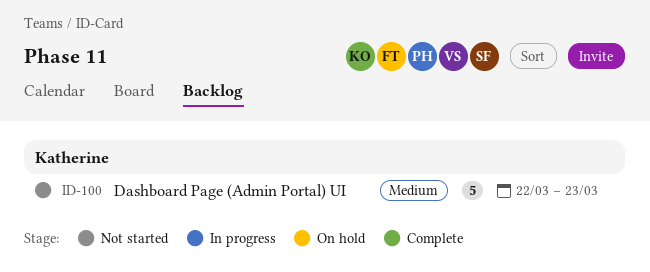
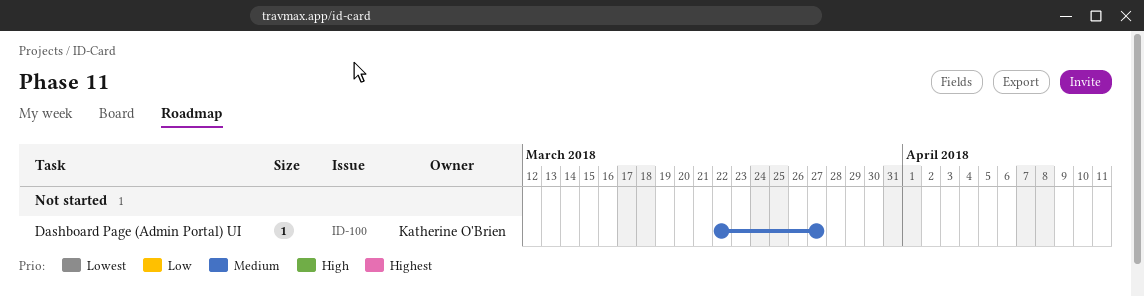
ID-100, estimate: 5 -> 1
ID-100, due: Mar 23 -> Mar 27

